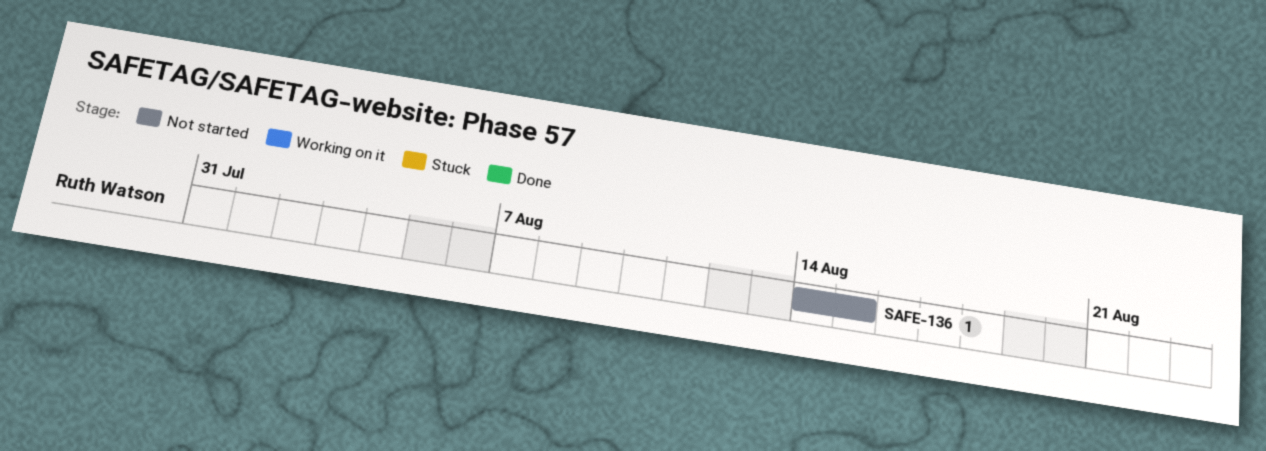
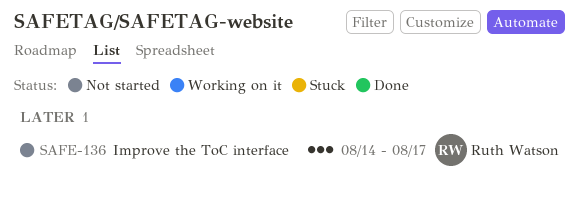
SAFE-136, estimate: 1 -> 3
SAFE-136, due: Aug 15 -> Aug 17

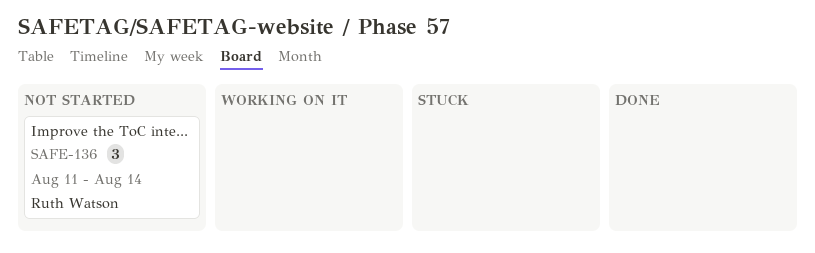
SAFE-136, start: Aug 14 -> Aug 11
SAFE-136, due: Aug 17 -> Aug 14

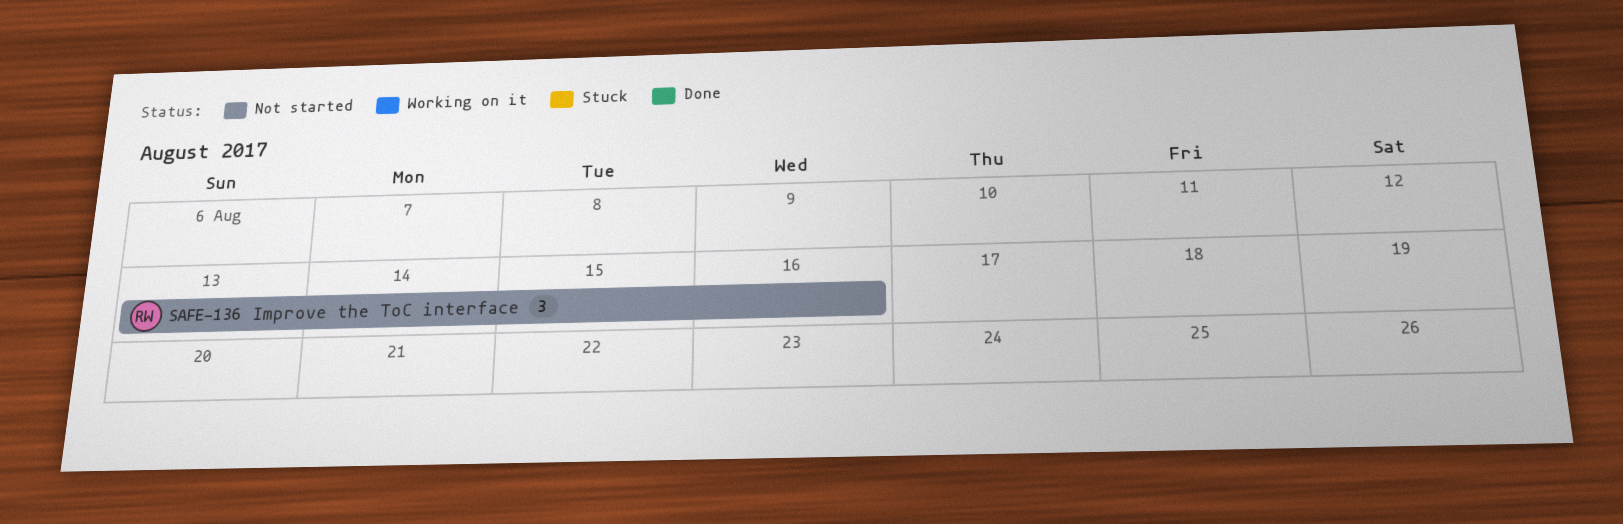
SAFE-136, start: Aug 11 -> Aug 13
SAFE-136, due: Aug 14 -> Aug 16

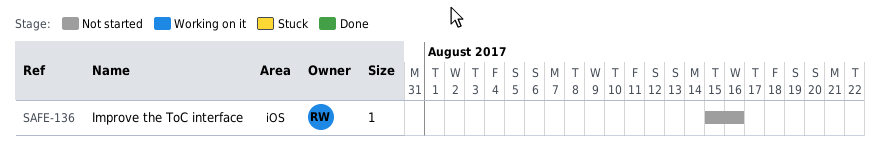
SAFE-136, estimate: 3 -> 1
SAFE-136, start: Aug 13 -> Aug 15

